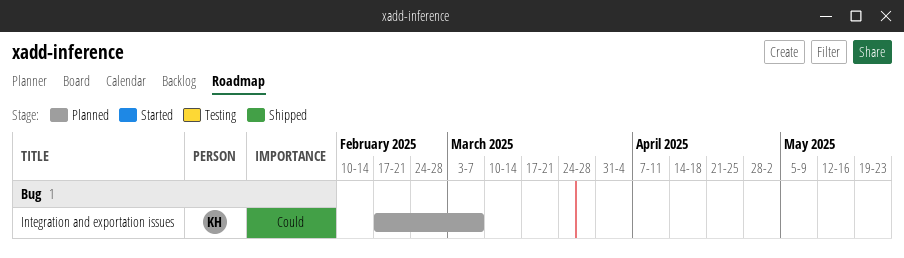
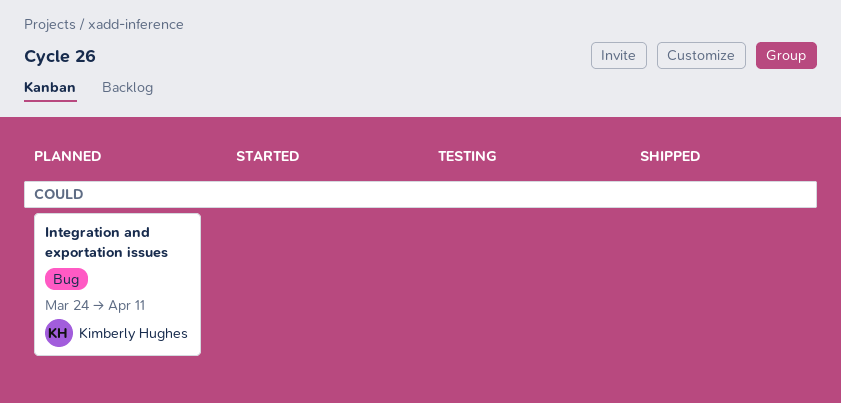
Integration and exportation issues, start: Feb 17 -> Mar 24
Integration and exportation issues, due: Mar 7 -> Apr 11

